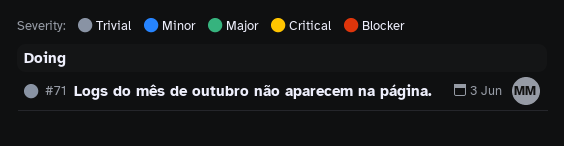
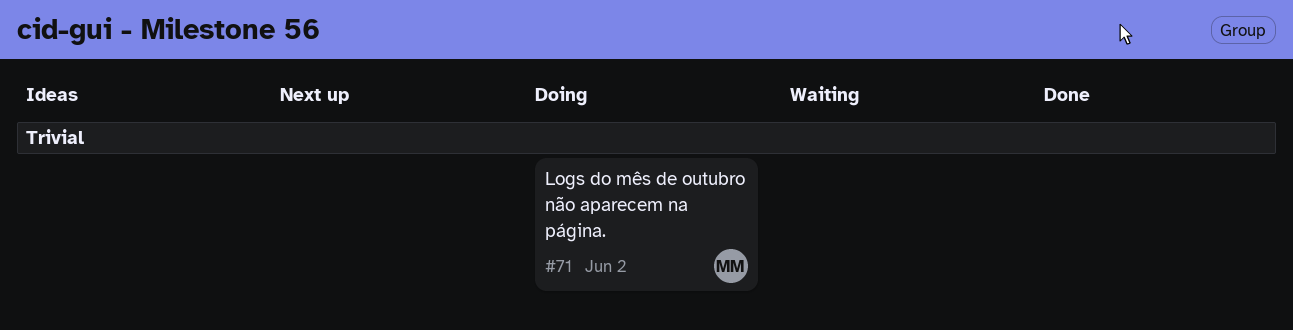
#71, due: Jun 3 -> Jun 2

